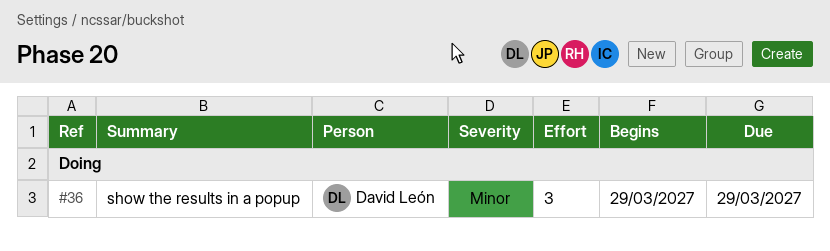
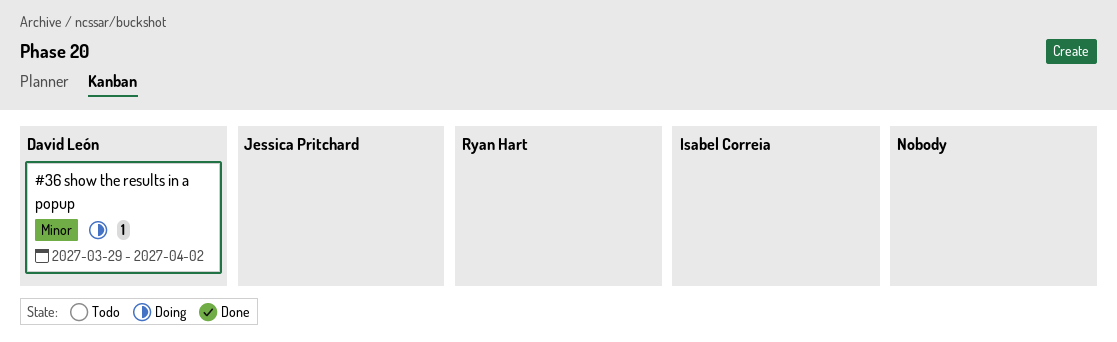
#36, estimate: 3 -> 1
#36, due: Mar 29 -> Apr 2

